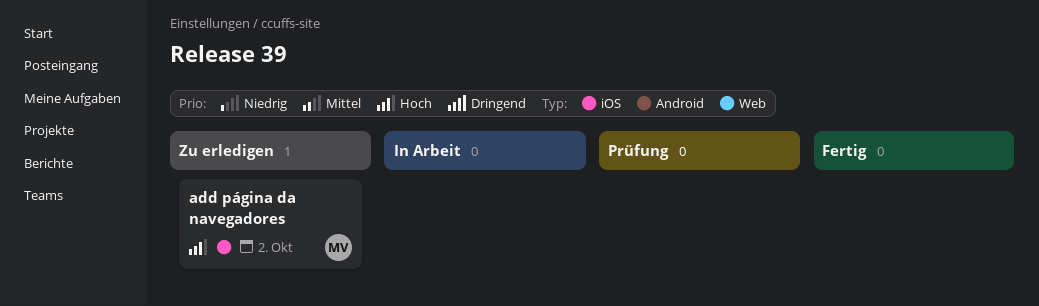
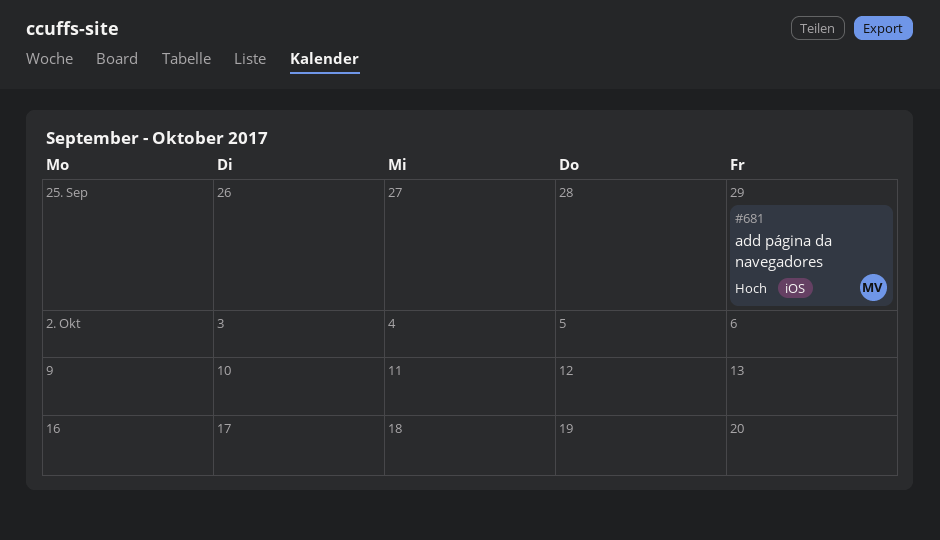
add página da navegadores, due: Oct 2 -> Sep 29

